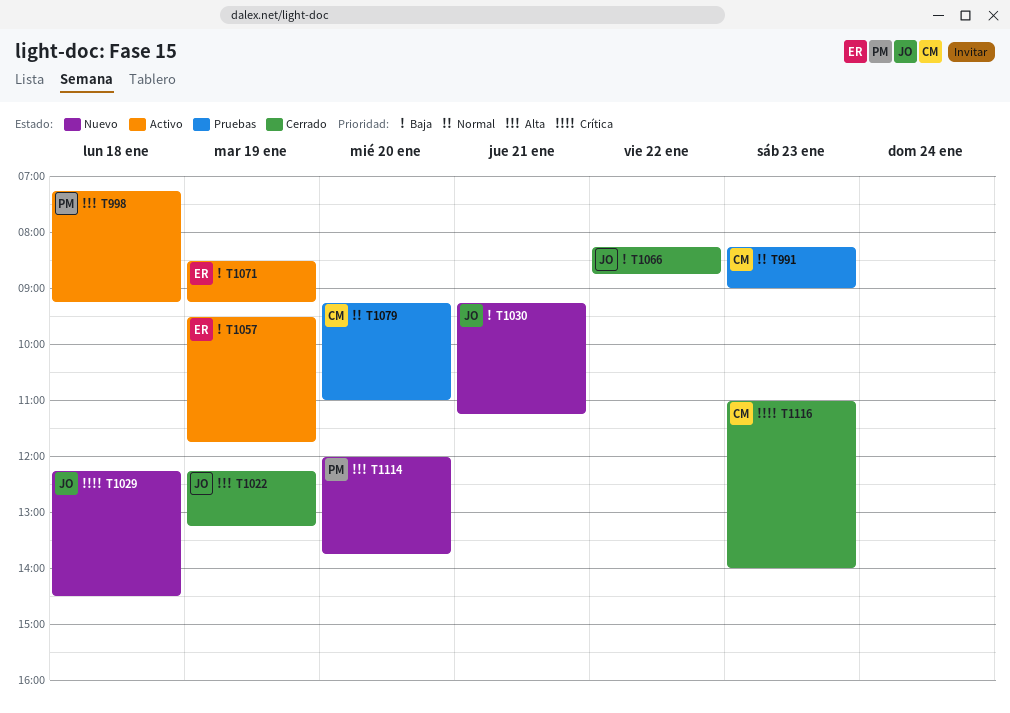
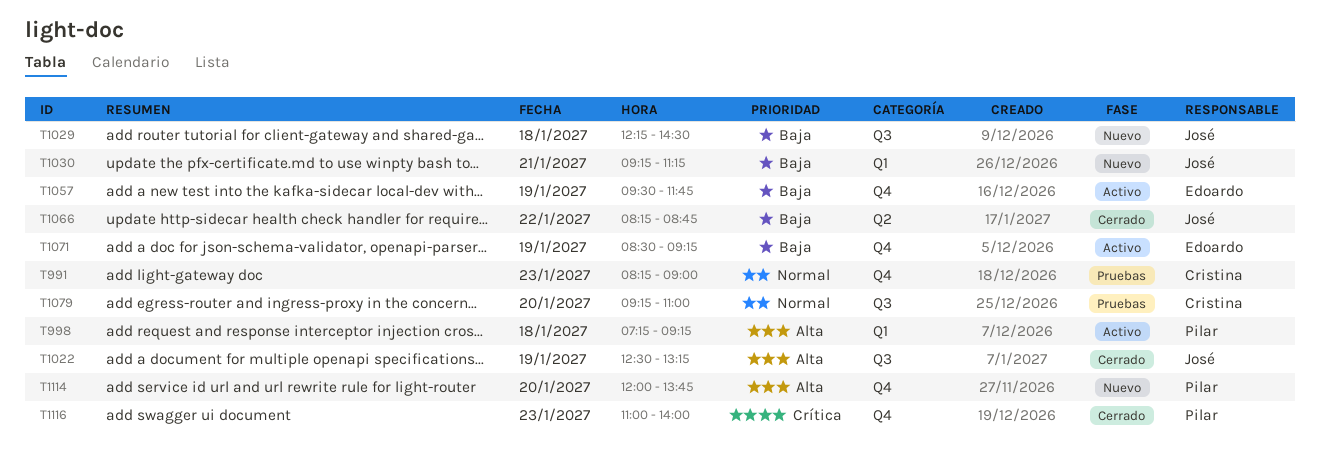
T1022, begins: 12:15 -> 12:30
T1029, priority: Crítica -> Baja
T1116, owner: Cristina -> Pilar

